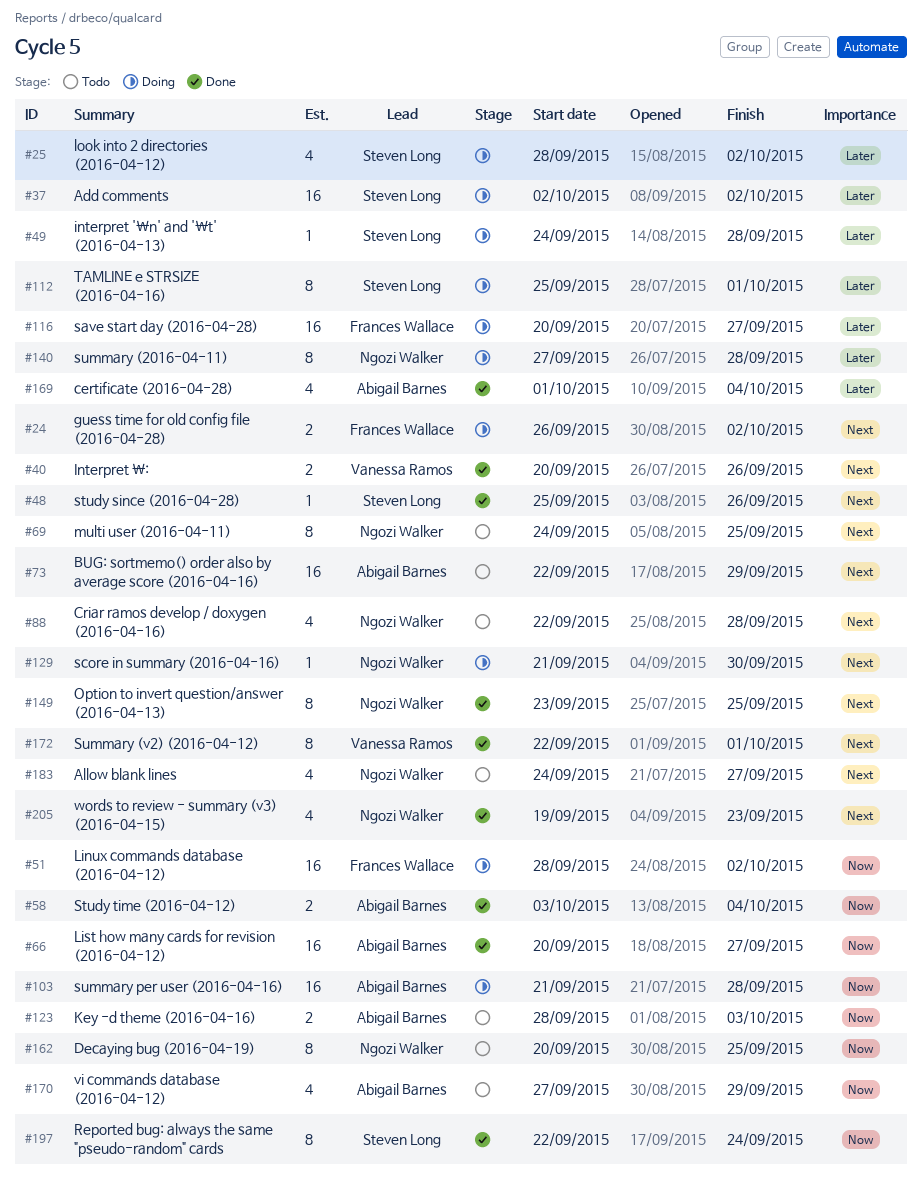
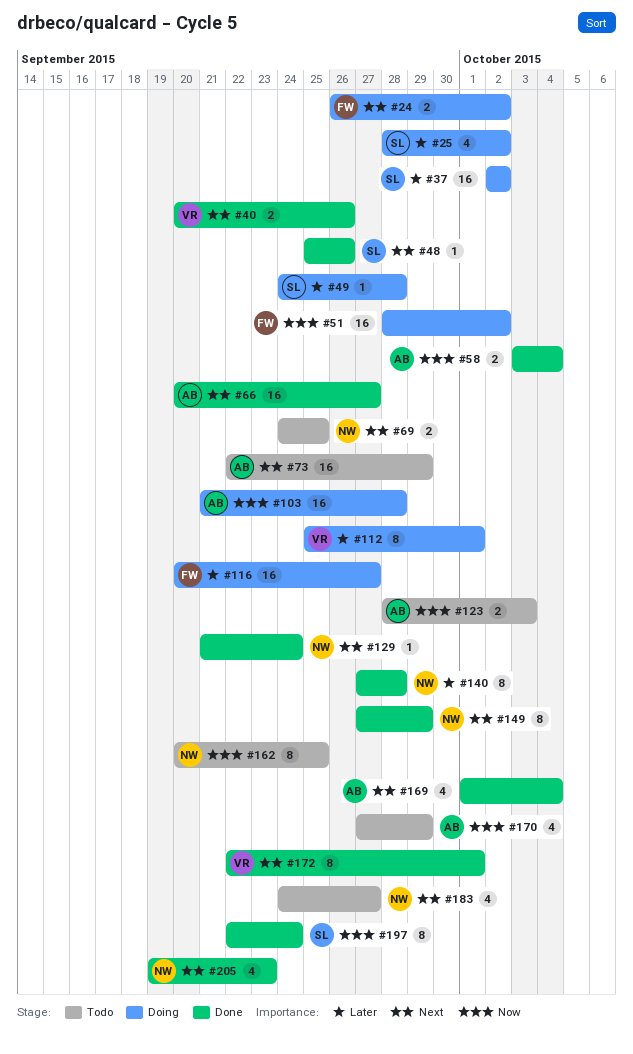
#66, priority: Now -> Next
#69, estimate: 8 -> 2
#88: present -> none
#112, owner: Steven Long -> Vanessa Ramos
#129, status: Doing -> Done
#129, due: Sep 30 -> Sep 24
#140, status: Doing -> Done
#149, start: Sep 23 -> Sep 27
#149, due: Sep 25 -> Sep 29
#169, priority: Later -> Next

